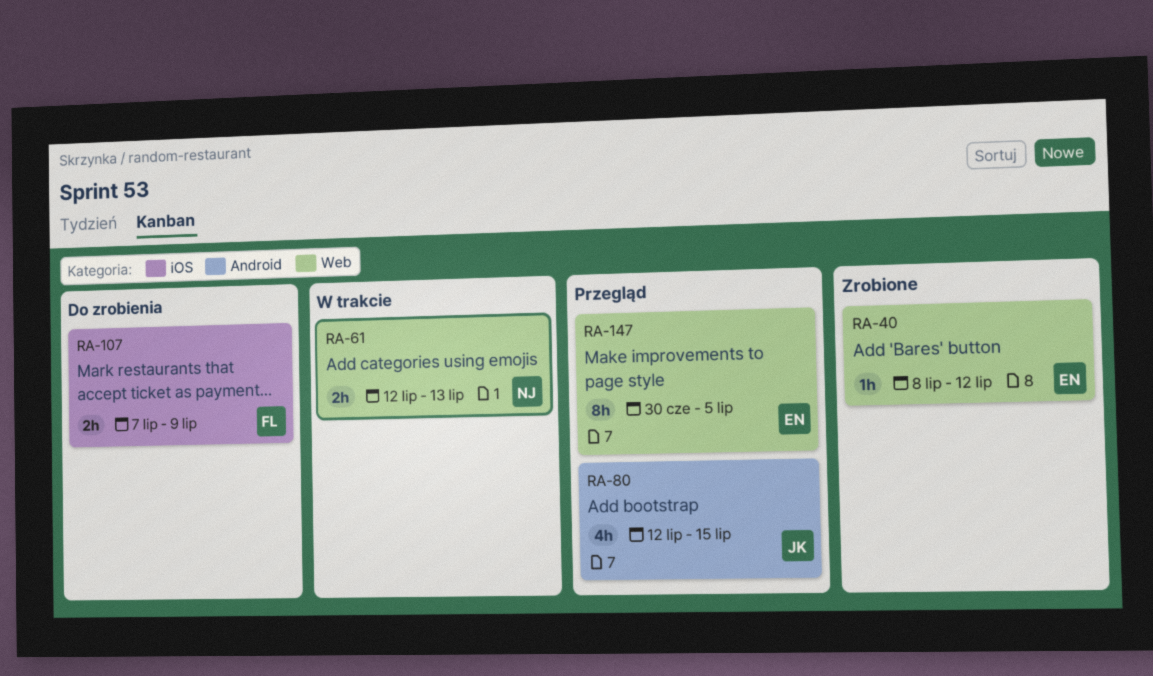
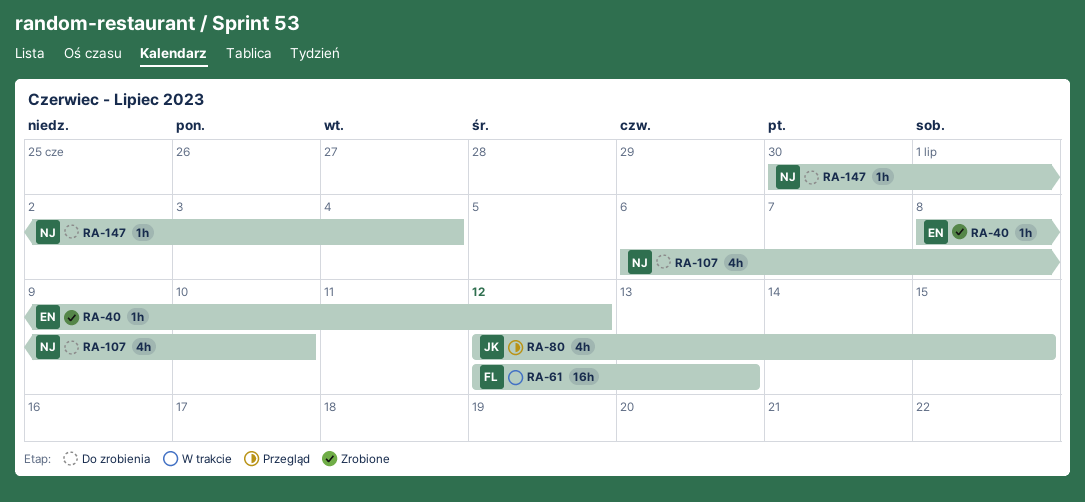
RA-61, owner: NJ -> FL
RA-61, estimate: 2h -> 16h
RA-107, owner: FL -> NJ
RA-107, estimate: 2h -> 4h
RA-107, start: Jul 7 -> Jul 6
RA-107, due: Jul 9 -> Jul 10
RA-147, status: Przegląd -> Do zrobienia
RA-147, owner: EN -> NJ
RA-147, estimate: 8h -> 1h
RA-147, due: Jul 5 -> Jul 4

